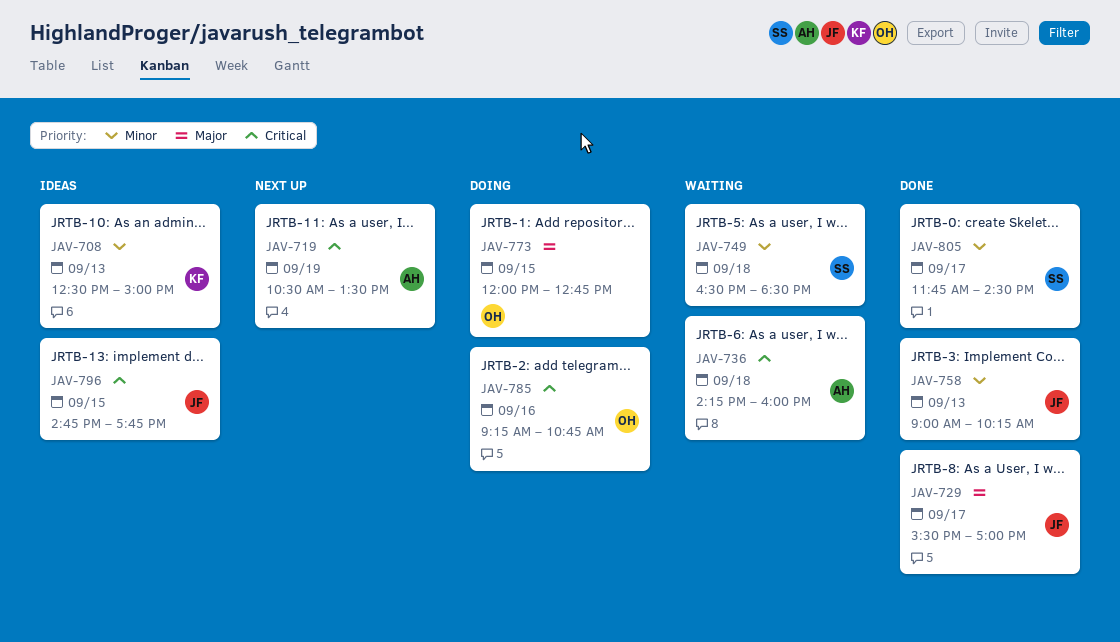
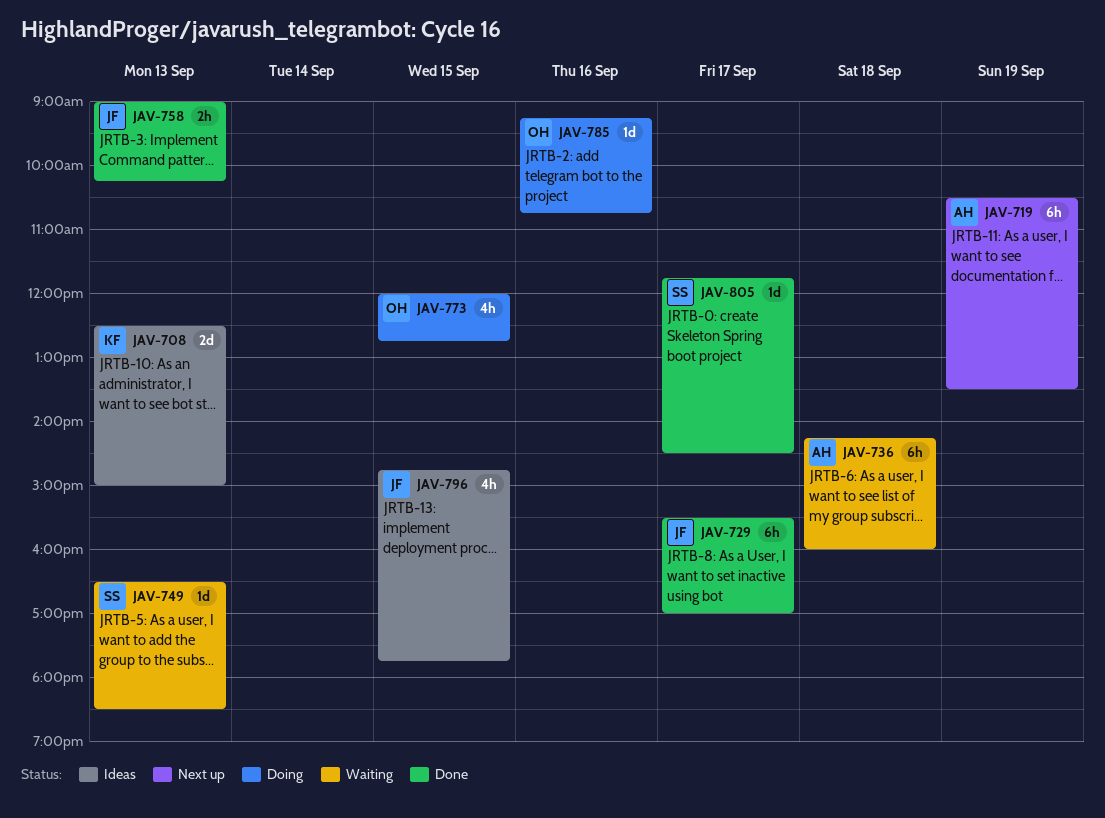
JAV-749, day: Sep 18 -> Sep 13

